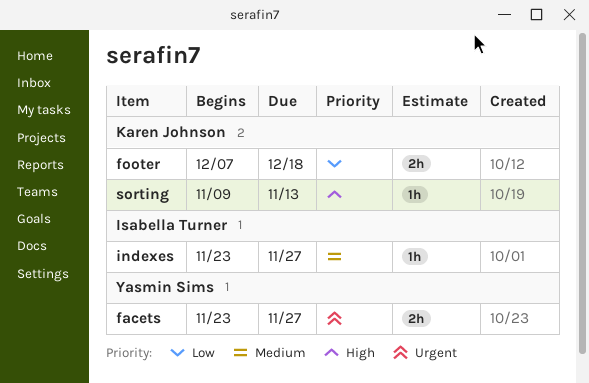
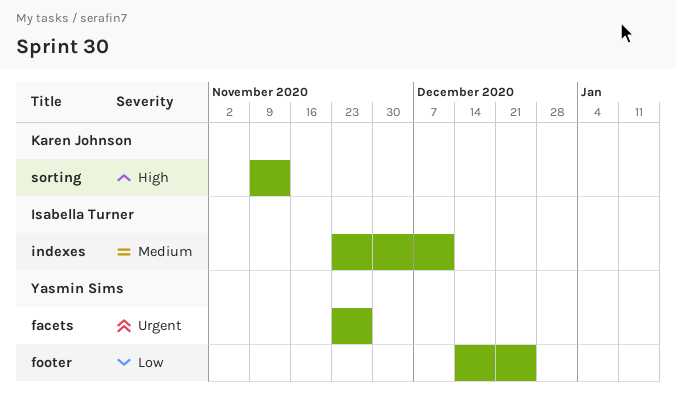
footer, owner: Karen Johnson -> Yasmin Sims
footer, start: Dec 7 -> Dec 14
footer, due: Dec 18 -> Dec 25
indexes, due: Nov 27 -> Dec 11

